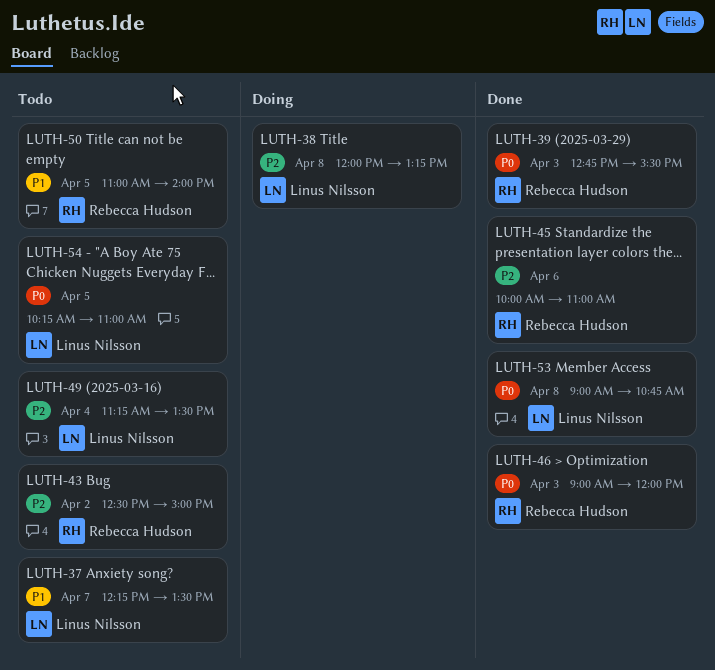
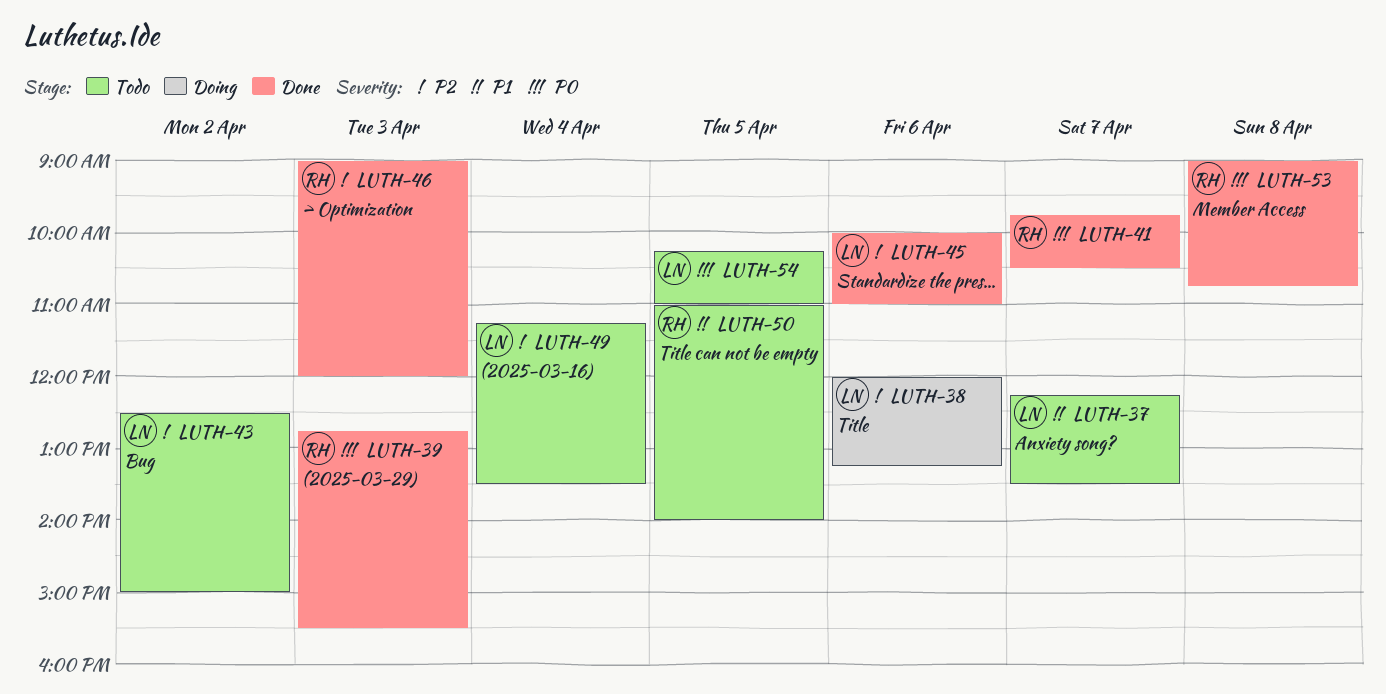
LUTH-38, day: Apr 8 -> Apr 6
LUTH-41: none -> present
LUTH-43, owner: Rebecca Hudson -> Linus Nilsson
LUTH-45, owner: Rebecca Hudson -> Linus Nilsson
LUTH-46, priority: P0 -> P2
LUTH-53, owner: Linus Nilsson -> Rebecca Hudson

